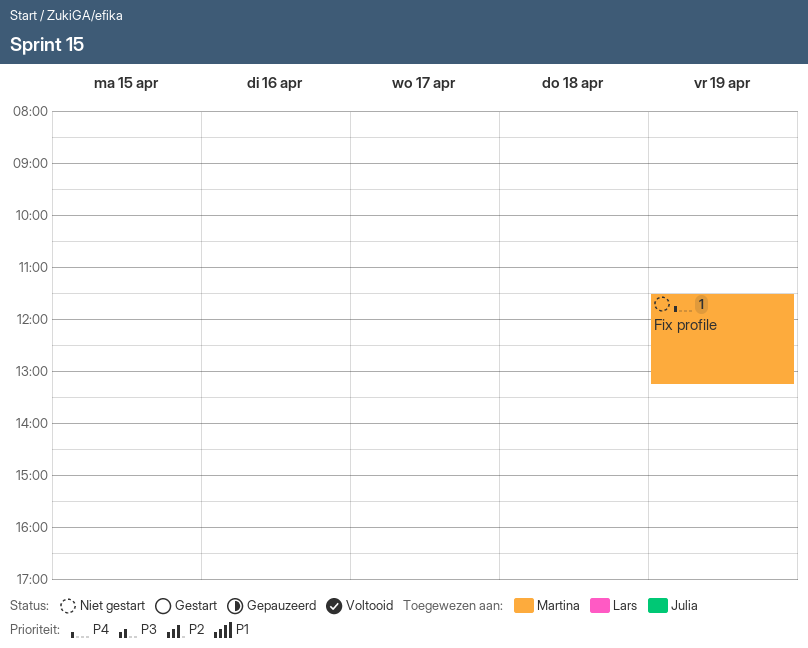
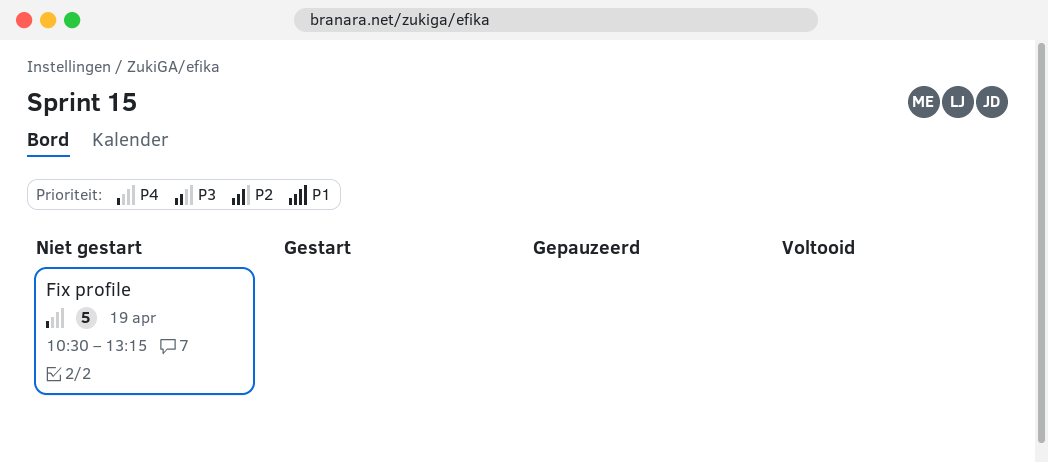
Fix profile, estimate: 1 -> 5
Fix profile, begins: 11:30 -> 10:30

